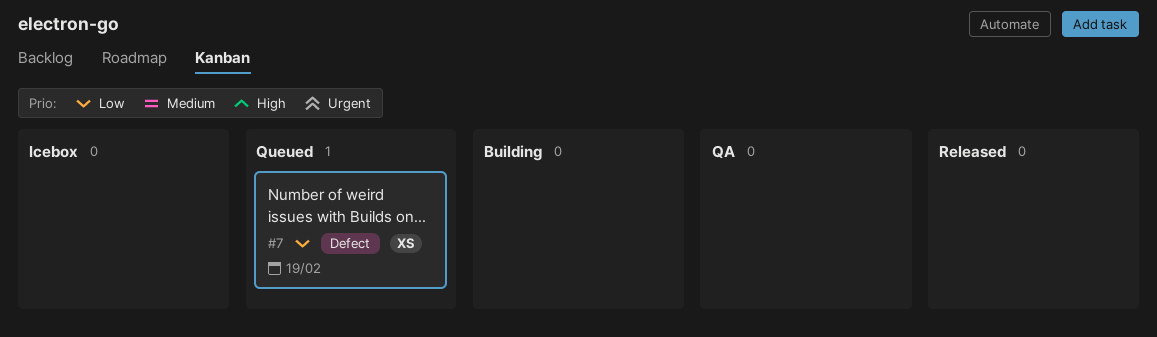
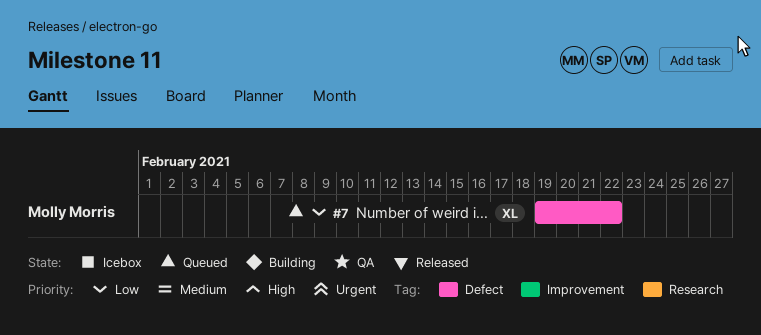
#7, estimate: XS -> XL
#7, due: Feb 19 -> Feb 22

